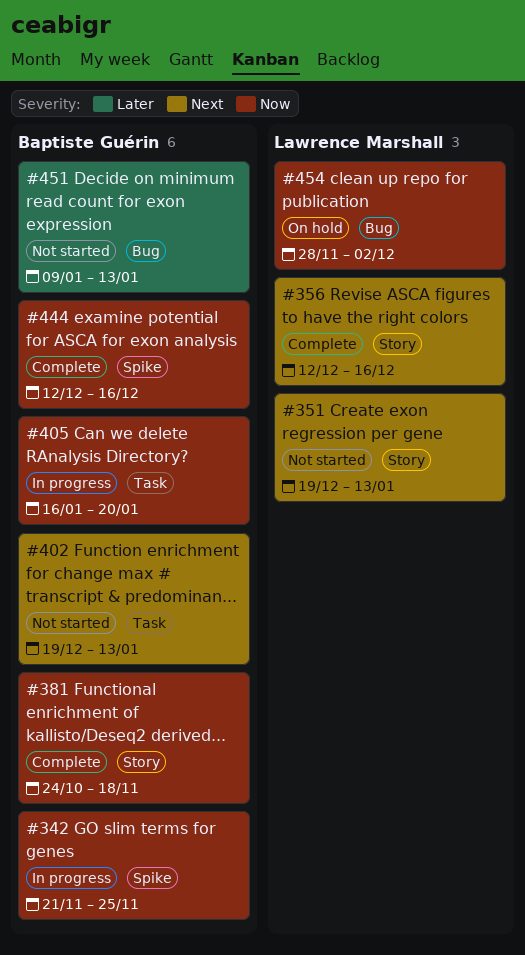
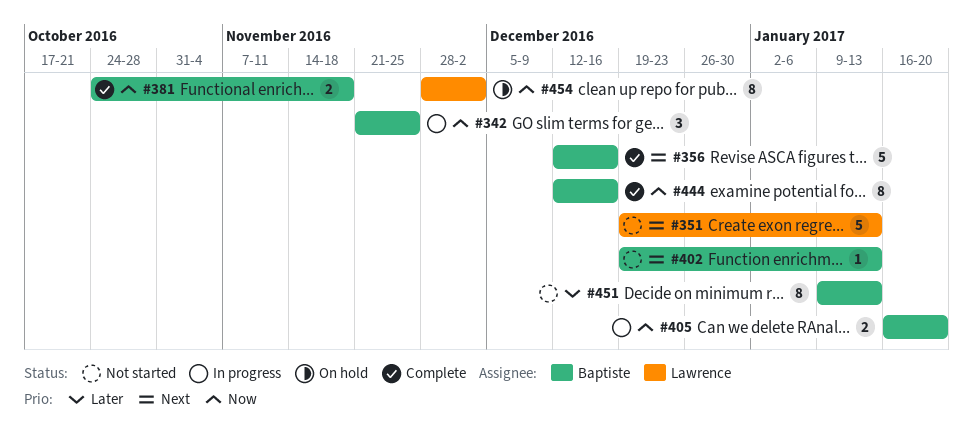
#356, owner: Lawrence Marshall -> Baptiste Guérin

